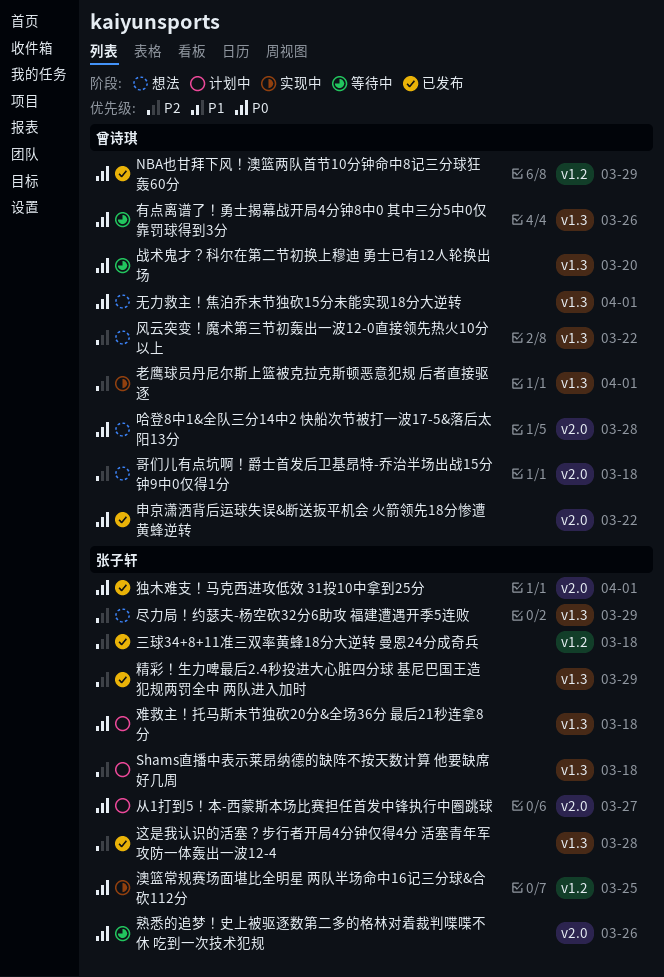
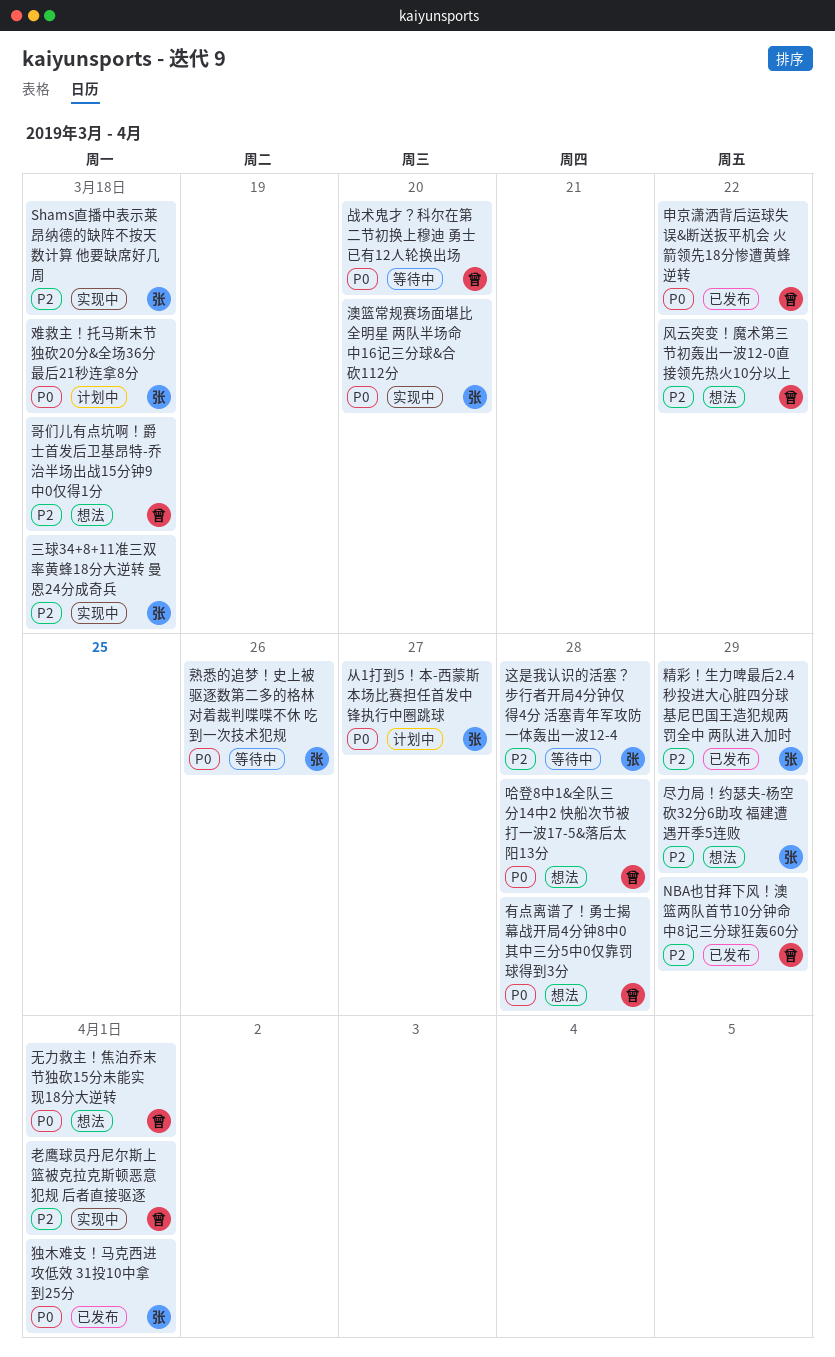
NBA也甘拜下风！澳篮两队首节10分钟命中8记三分球狂轰60分, priority: P0 -> P2
Shams直播中表示莱昂纳德的缺阵不按天数计算 他要缺席好几周, status: 计划中 -> 实现中
三球34+8+11准三双率黄蜂18分大逆转 曼恩24分成奇兵, status: 已发布 -> 实现中
有点离谱了！勇士揭幕战开局4分钟8中0 其中三分5中0仅靠罚球得到3分, status: 等待中 -> 想法
有点离谱了！勇士揭幕战开局4分钟8中0 其中三分5中0仅靠罚球得到3分, due: Mar 26 -> Mar 28
澳篮常规赛场面堪比全明星 两队半场命中16记三分球&合砍112分, due: Mar 25 -> Mar 20
这是我认识的活塞？步行者开局4分钟仅得4分 活塞青年军攻防一体轰出一波12-4, status: 已发布 -> 等待中

